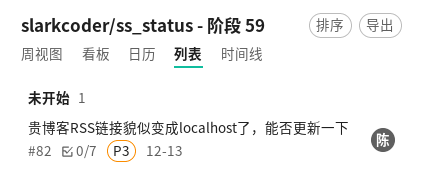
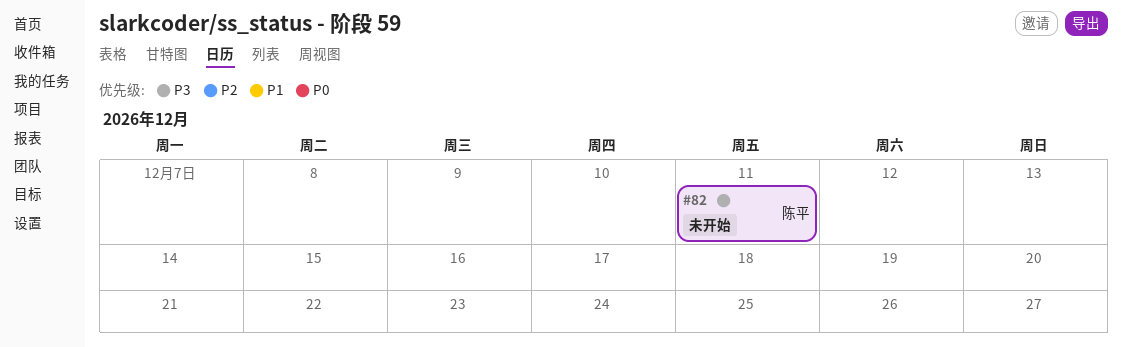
#82, due: Dec 13 -> Dec 11

